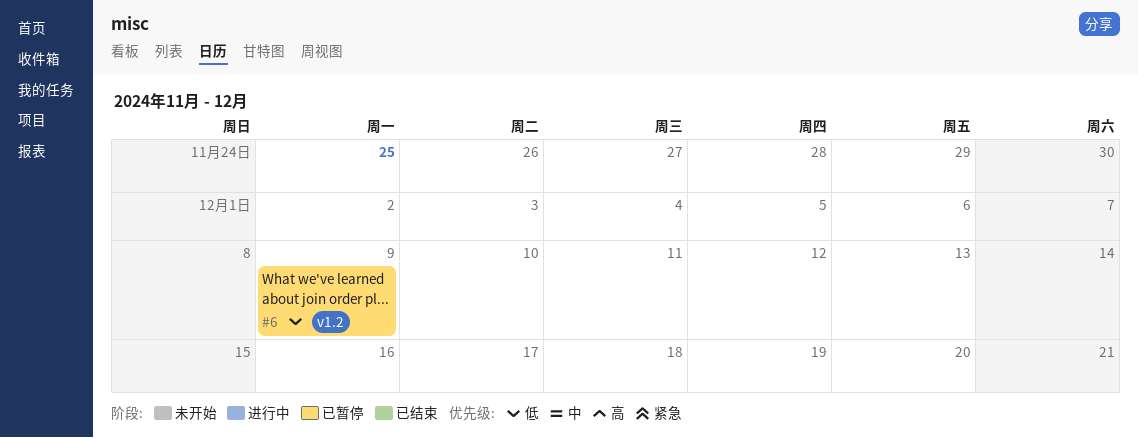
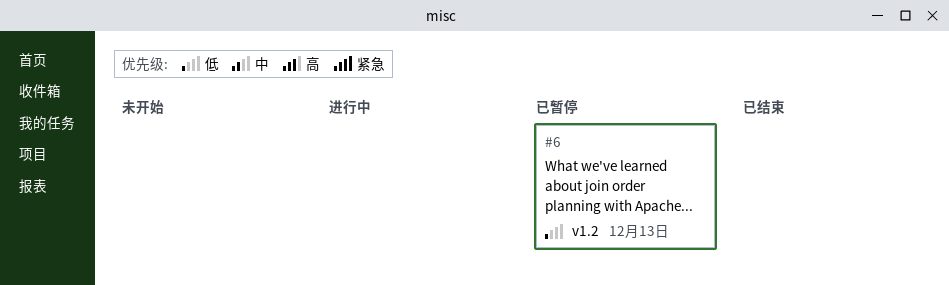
#6, due: Dec 9 -> Dec 13

